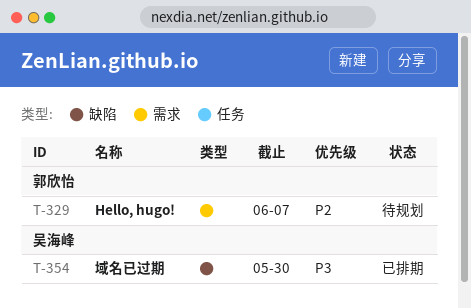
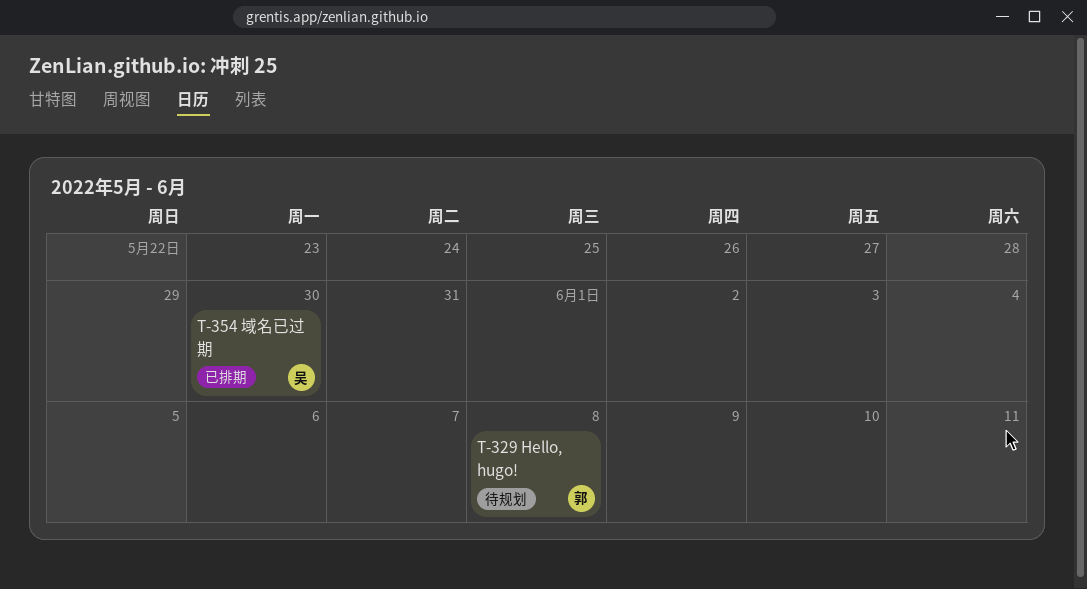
T-329, due: Jun 7 -> Jun 8

